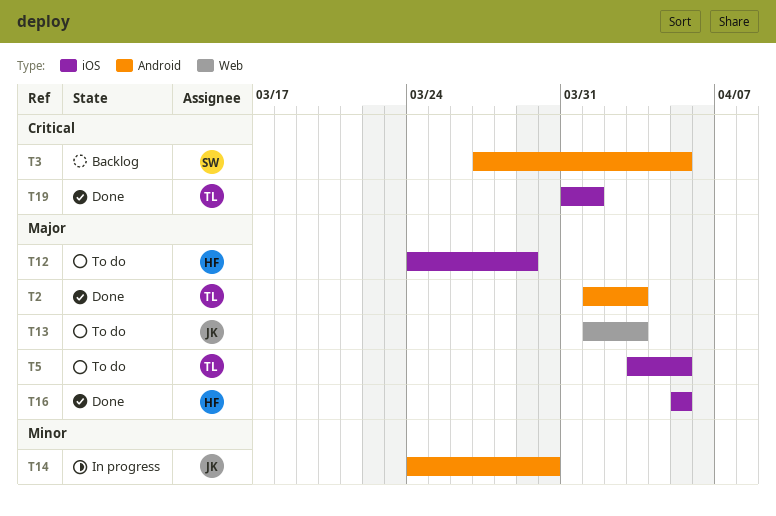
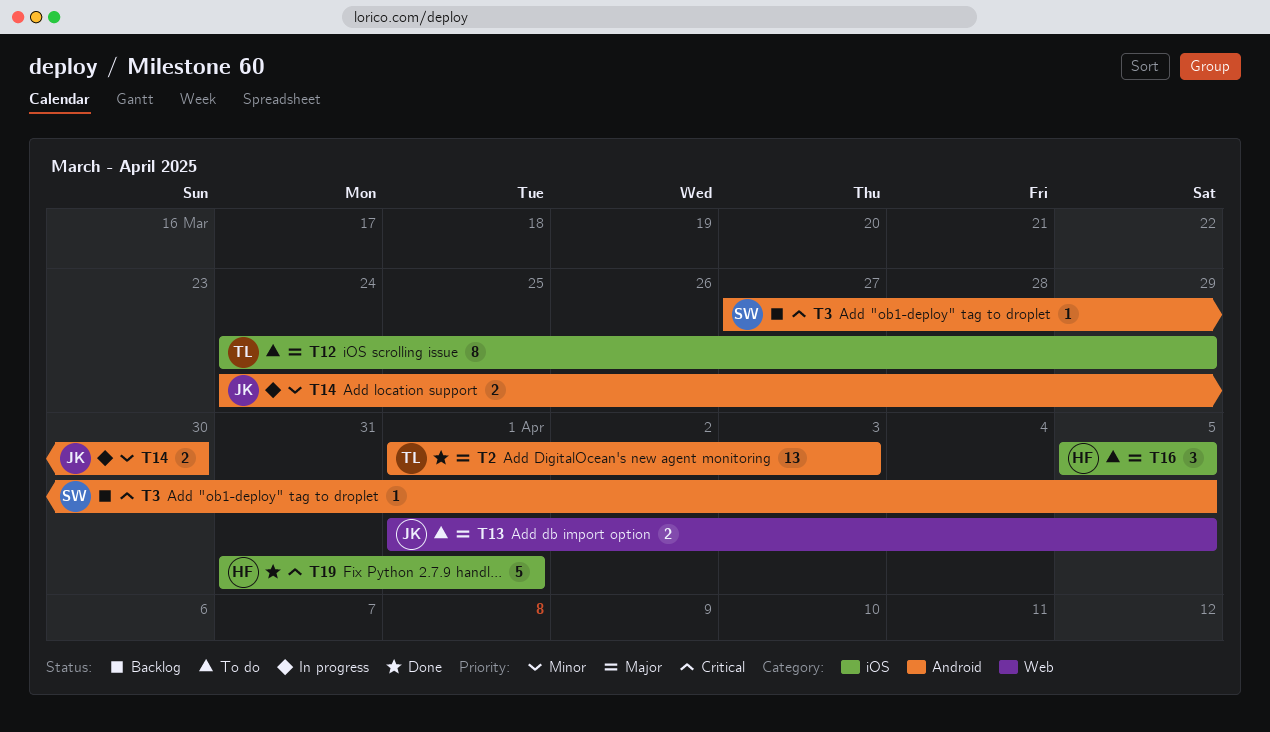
T5: present -> none
T12, owner: HF -> TL
T13, due: Apr 3 -> Apr 5
T16, status: Done -> To do
T19, owner: TL -> HF

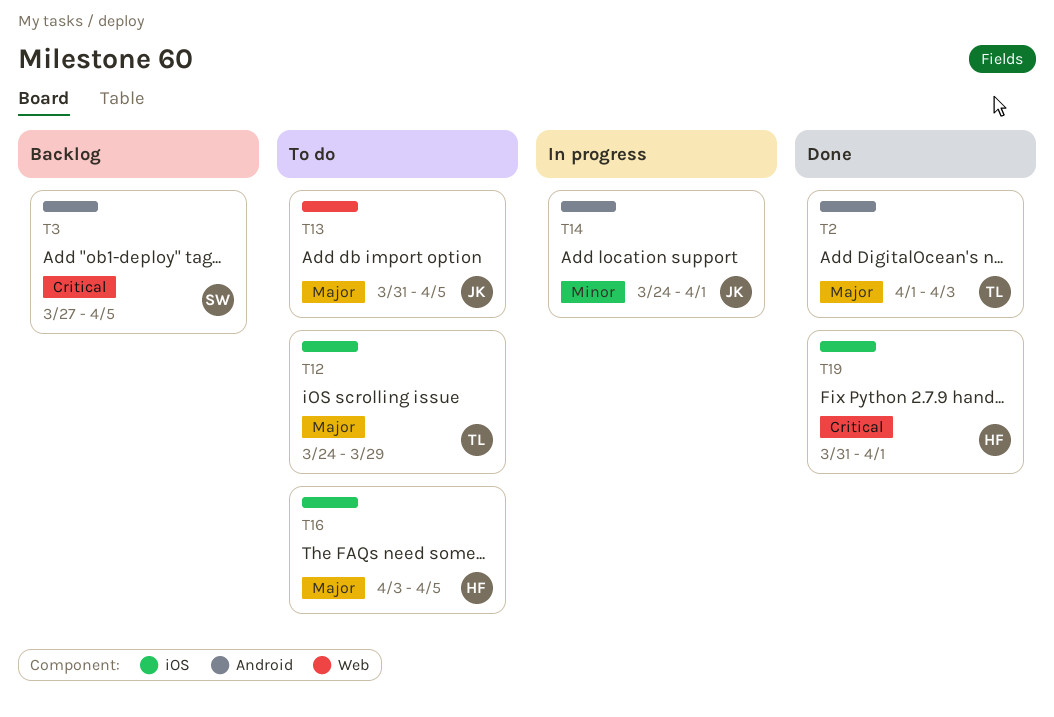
T13, start: Apr 1 -> Mar 31
T14, due: Mar 30 -> Apr 1
T16, start: Apr 5 -> Apr 3

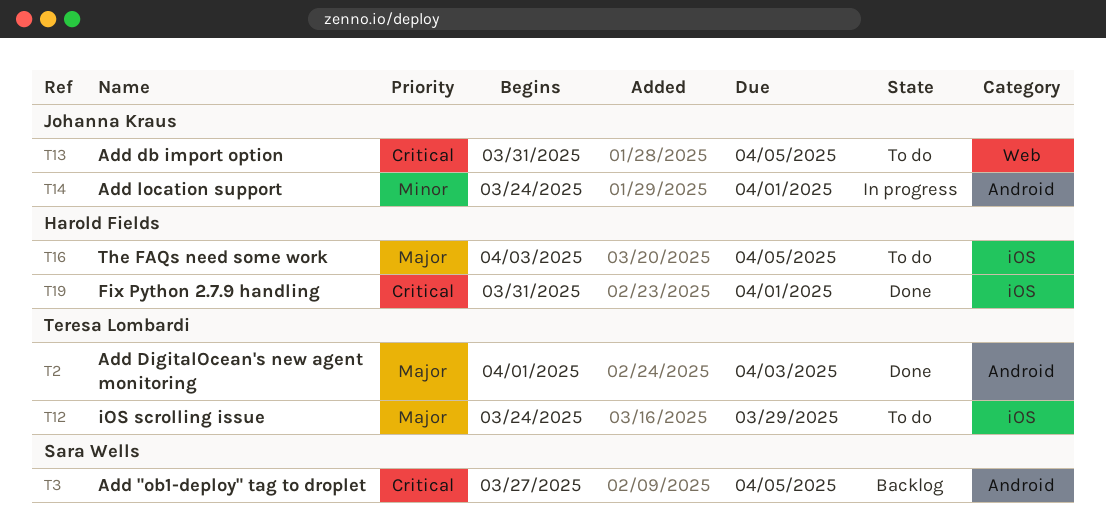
T13, priority: Major -> Critical

